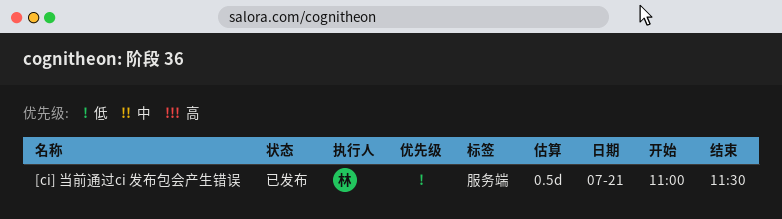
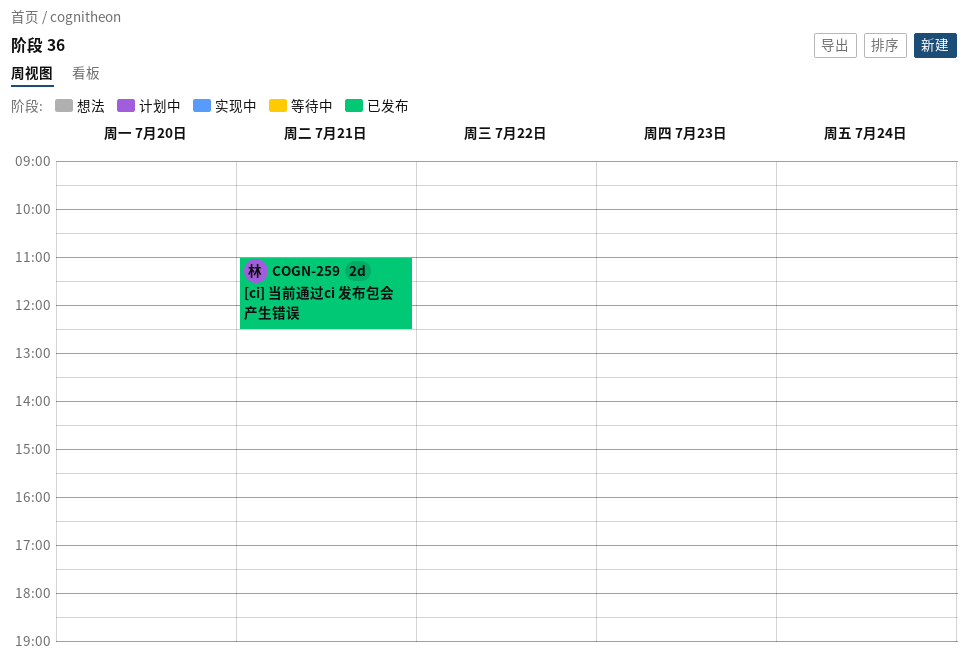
[ci] 当前通过ci 发布包会产生错误, estimate: 0.5d -> 2d
[ci] 当前通过ci 发布包会产生错误, ends: 11:30 -> 12:30

